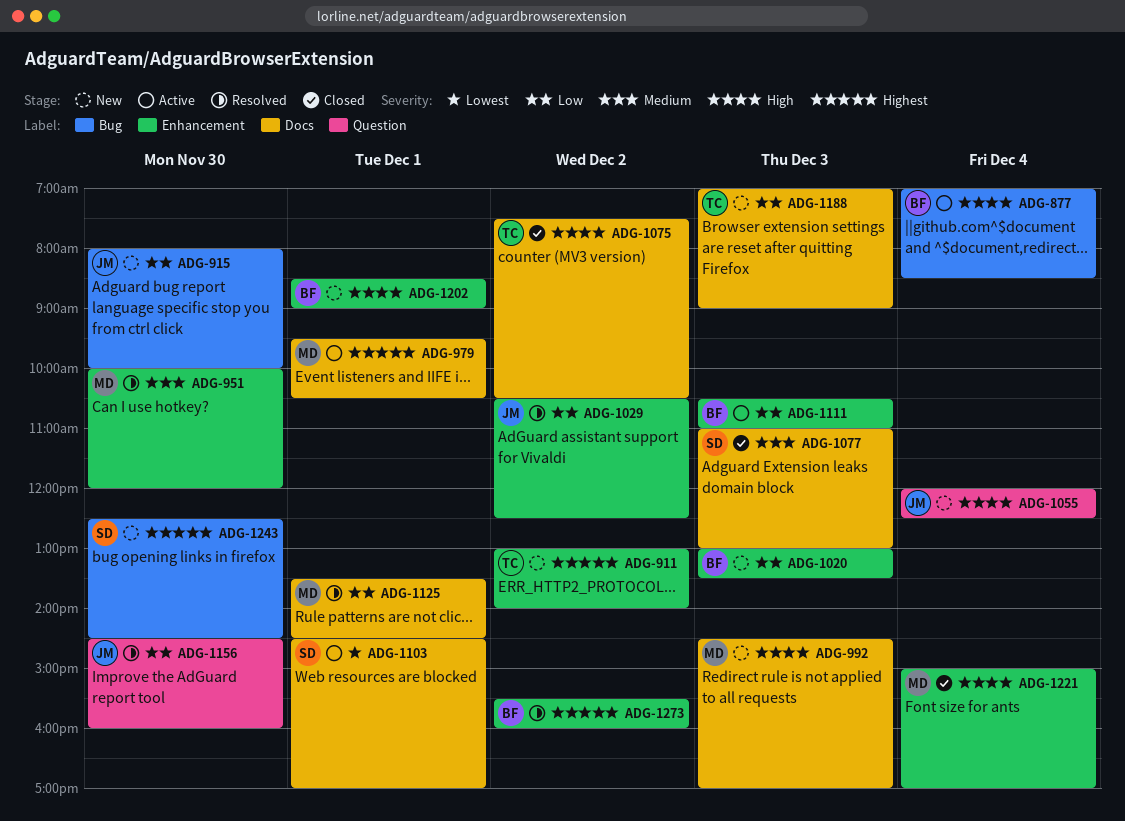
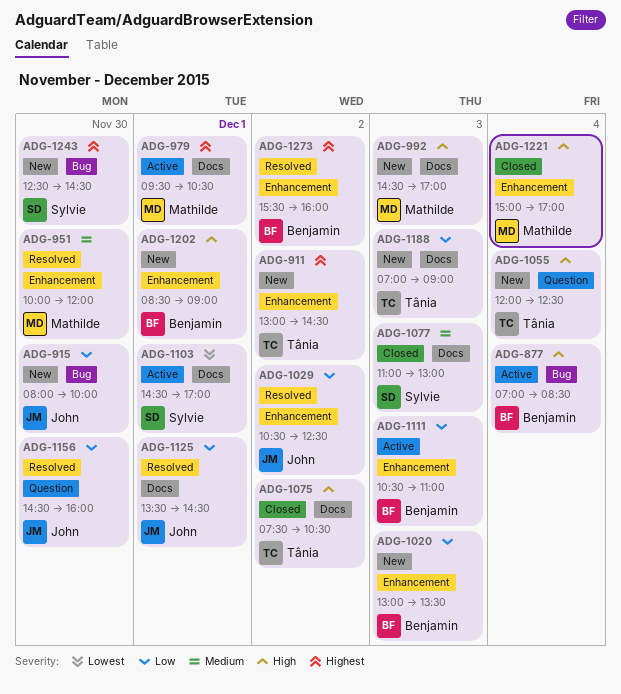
ADG-911, ends: 14:00 -> 14:30
ADG-1055, owner: John -> Tânia
ADG-1125, owner: Mathilde -> John

